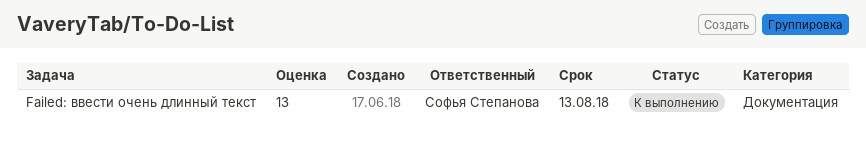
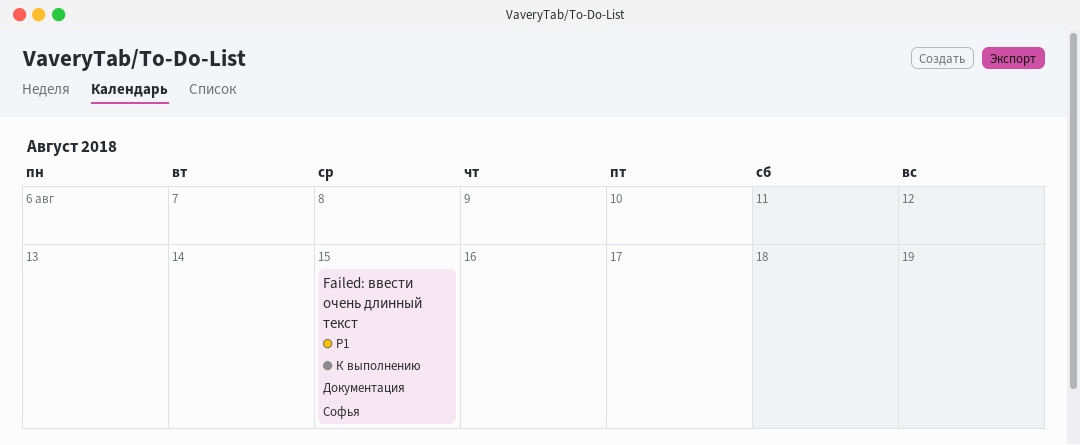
Failed: ввести очень длинный текст, due: Aug 13 -> Aug 15

